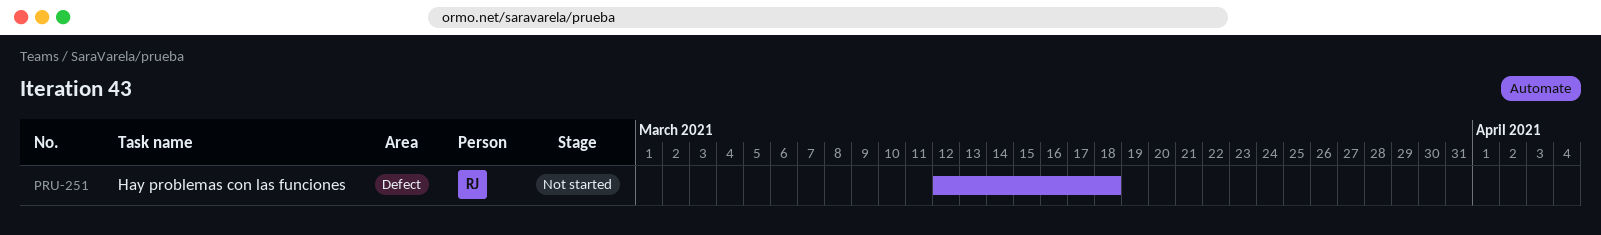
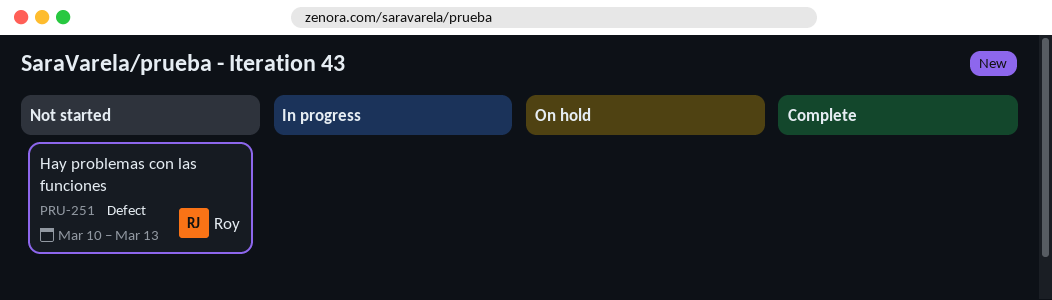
PRU-251, start: Mar 12 -> Mar 10
PRU-251, due: Mar 18 -> Mar 13

